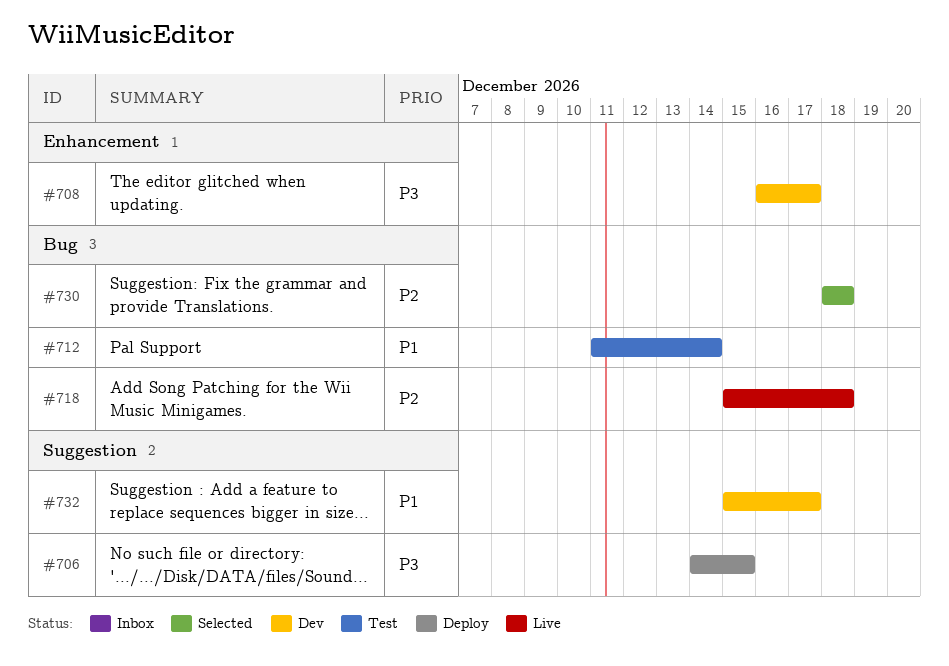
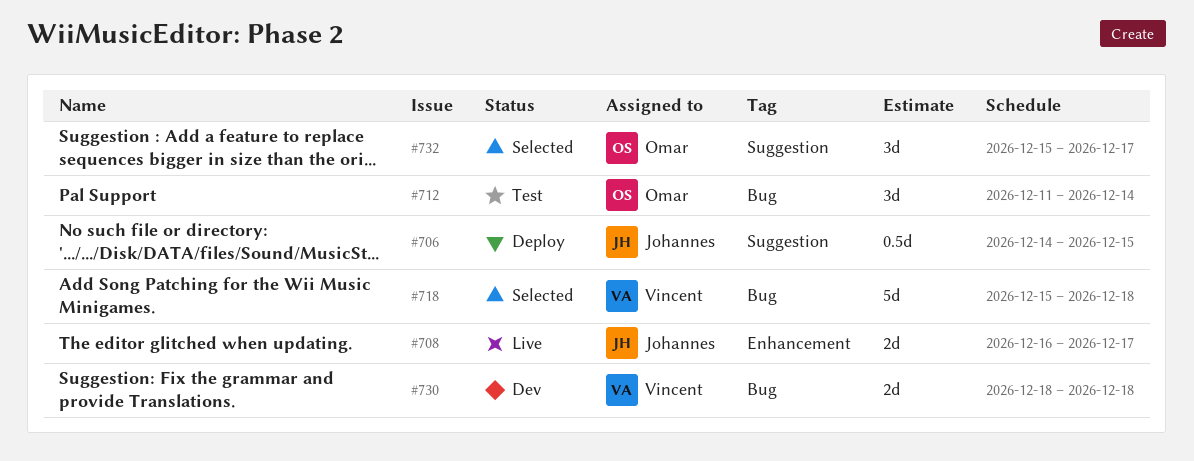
#708, status: Dev -> Live
#718, status: Live -> Selected
#730, status: Selected -> Dev
#732, status: Dev -> Selected

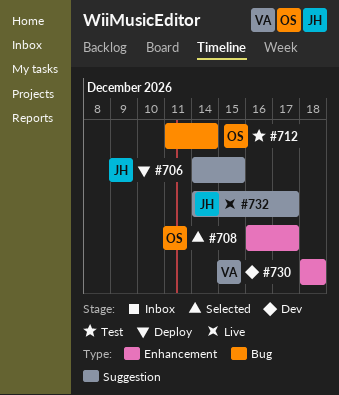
#708, status: Live -> Selected
#708, owner: Johannes -> Omar
#718: present -> none
#730, label: Bug -> Enhancement
#732, status: Selected -> Live
#732, owner: Omar -> Johannes
#732, start: Dec 15 -> Dec 14

